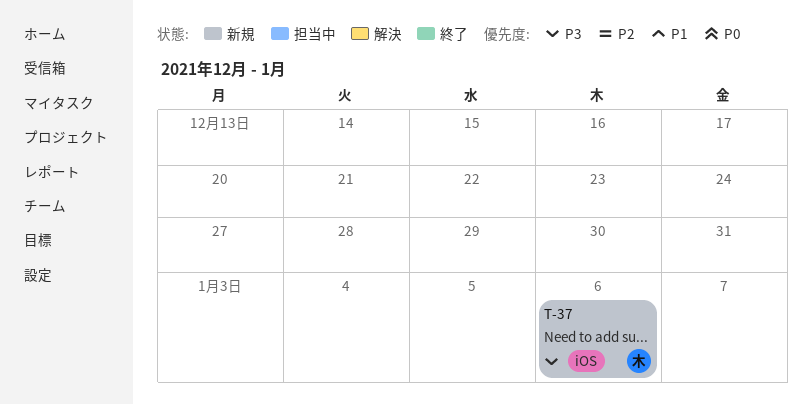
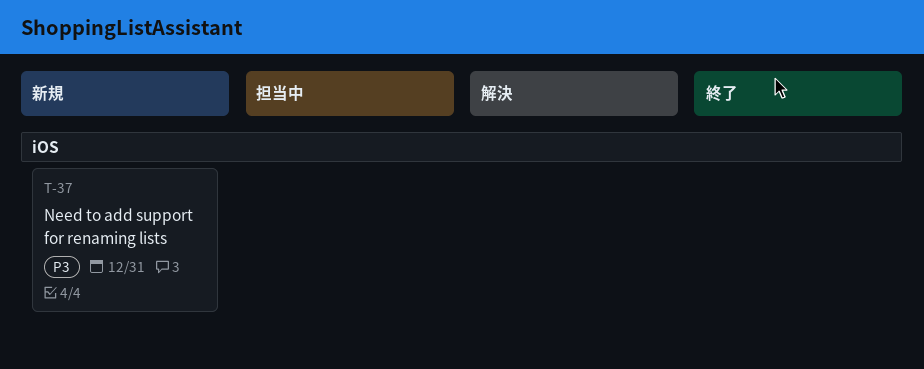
T-37, due: Jan 6 -> Dec 31

